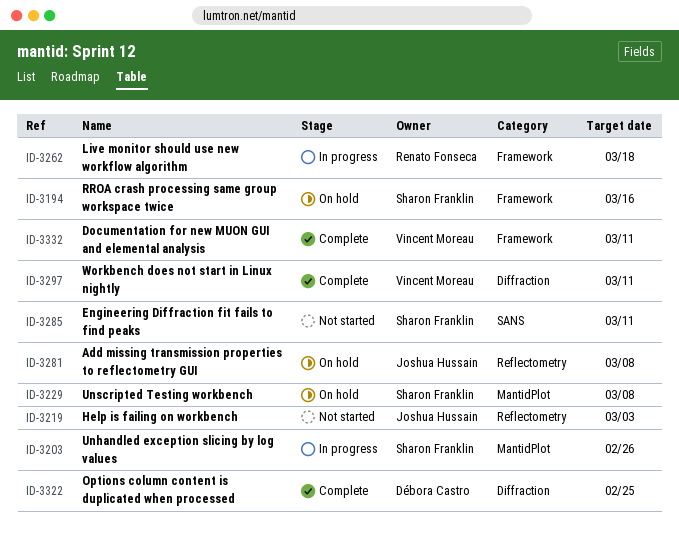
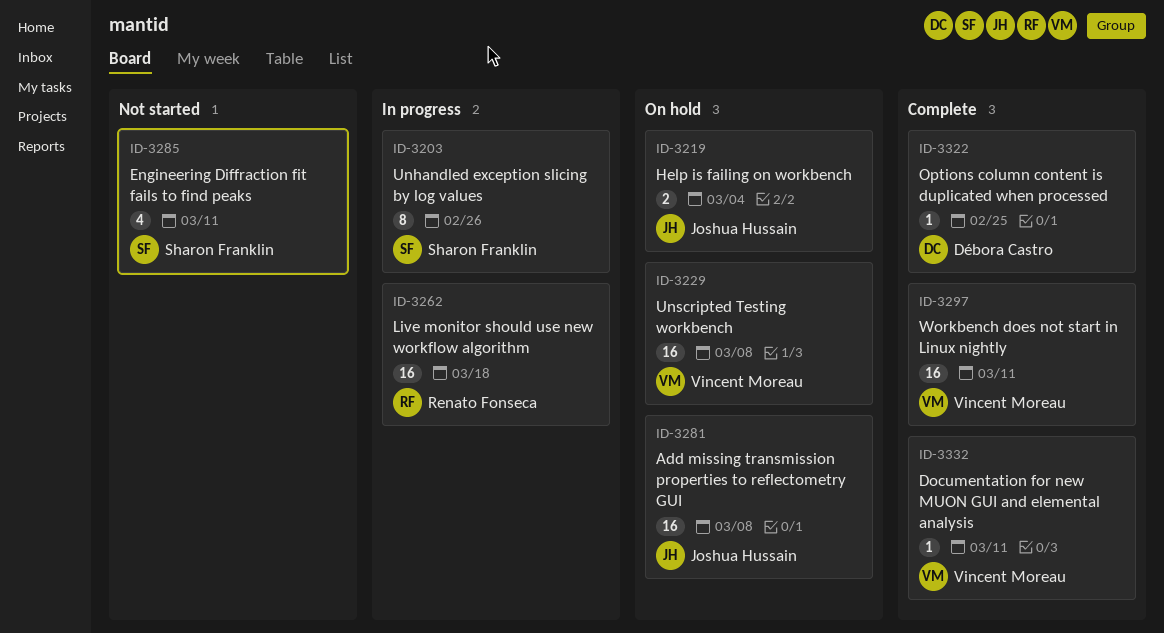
ID-3194: present -> none
ID-3219, status: Not started -> On hold
ID-3219, due: Mar 3 -> Mar 4
ID-3229, owner: Sharon Franklin -> Vincent Moreau

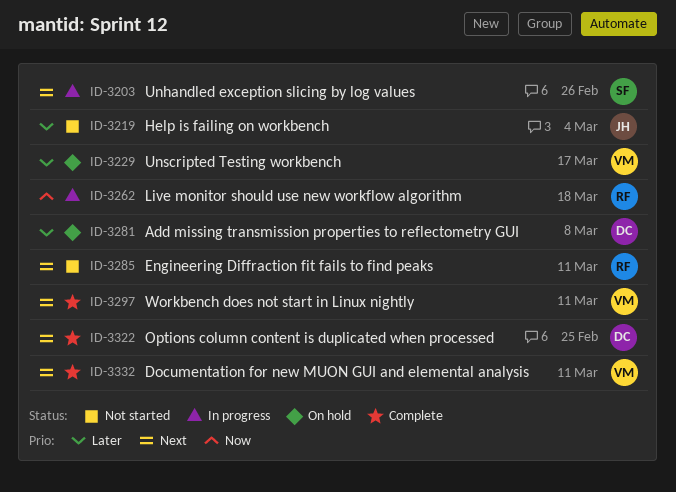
ID-3219, status: On hold -> Not started
ID-3229, due: Mar 8 -> Mar 17
ID-3281, owner: Joshua Hussain -> Débora Castro
ID-3285, owner: Sharon Franklin -> Renato Fonseca

